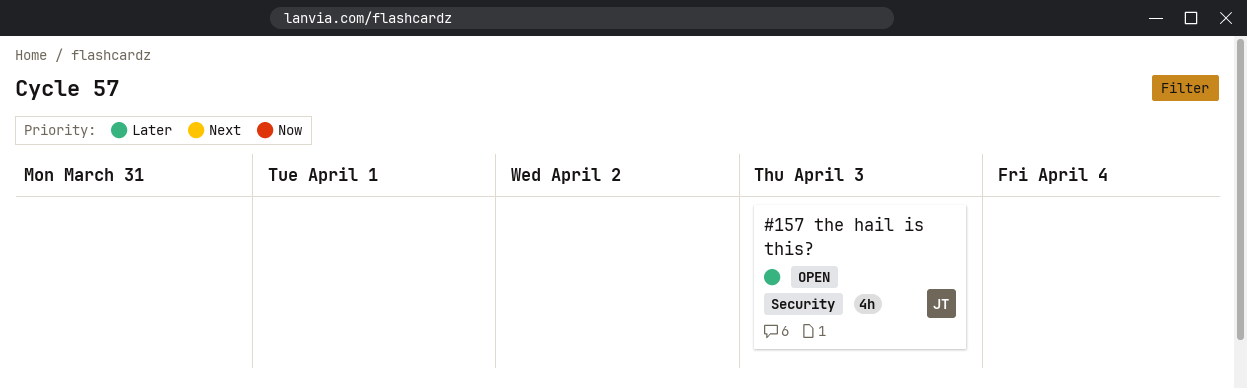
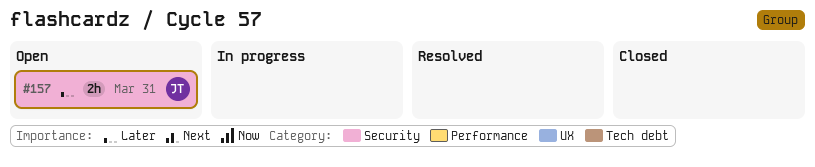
#157, estimate: 4h -> 2h
#157, due: Apr 3 -> Mar 31

